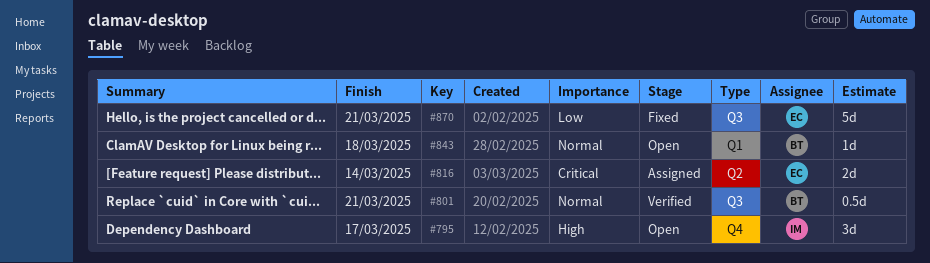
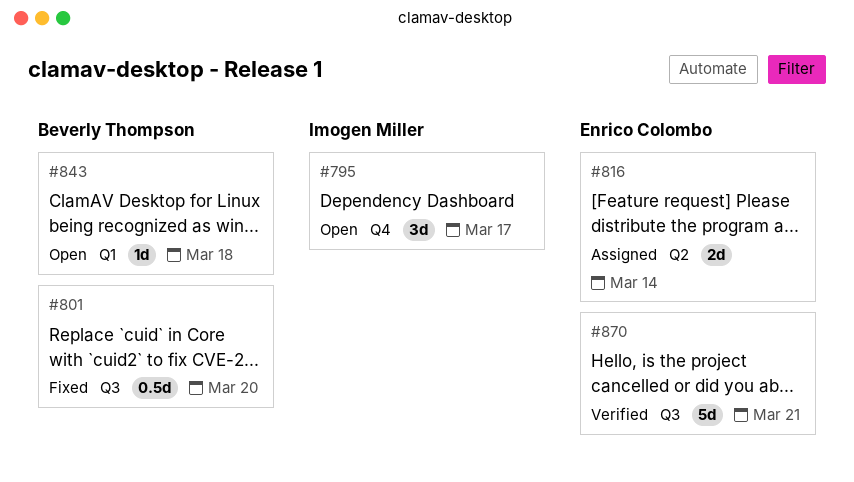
#801, status: Verified -> Fixed
#801, due: Mar 21 -> Mar 20
#870, status: Fixed -> Verified

